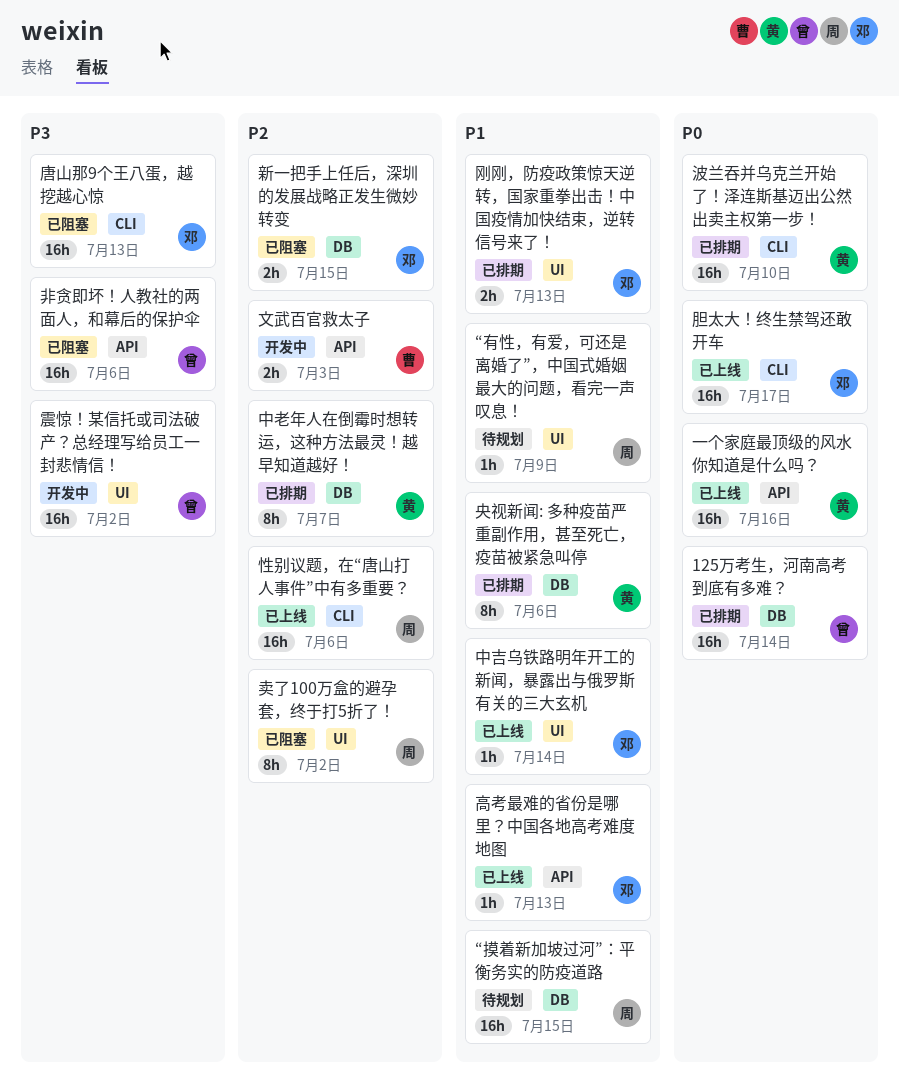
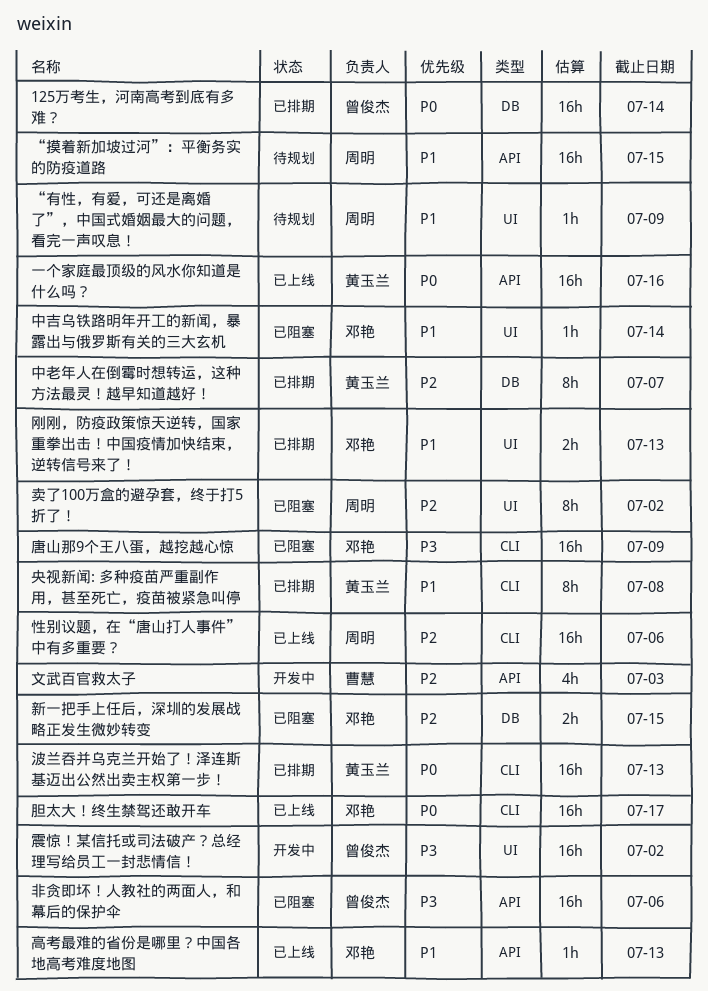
“摸着新加坡过河”：平衡务实的防疫道路, label: DB -> API
中吉乌铁路明年开工的新闻，暴露出与俄罗斯有关的三大玄机, status: 已上线 -> 已阻塞
唐山那9个王八蛋，越挖越心惊, due: Jul 13 -> Jul 9
央视新闻: 多种疫苗严重副作用，甚至死亡，疫苗被紧急叫停, label: DB -> CLI
央视新闻: 多种疫苗严重副作用，甚至死亡，疫苗被紧急叫停, due: Jul 6 -> Jul 8
文武百官救太子, estimate: 2h -> 4h
波兰吞并乌克兰开始了！泽连斯基迈出公然出卖主权第一步！, due: Jul 10 -> Jul 13

